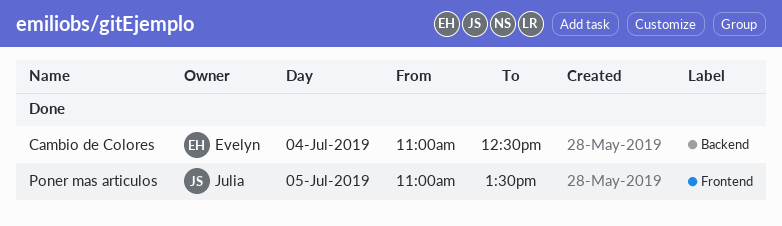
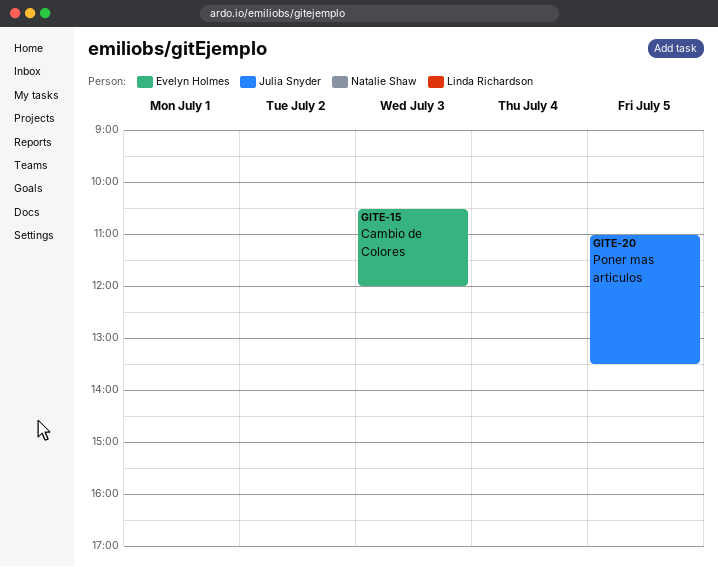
Cambio de Colores, day: Jul 4 -> Jul 3
Cambio de Colores, begins: 11:00 -> 10:30
Cambio de Colores, ends: 12:30 -> 12:00

